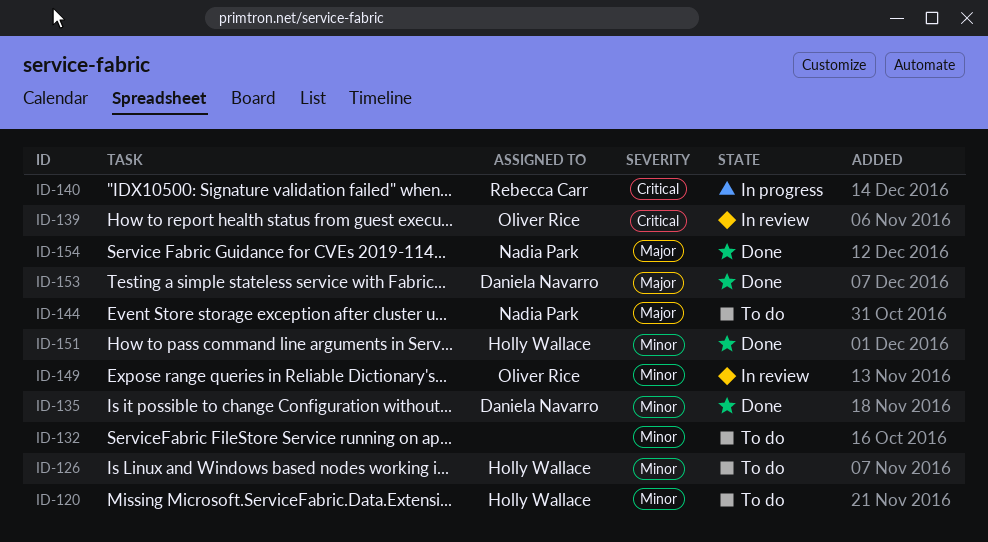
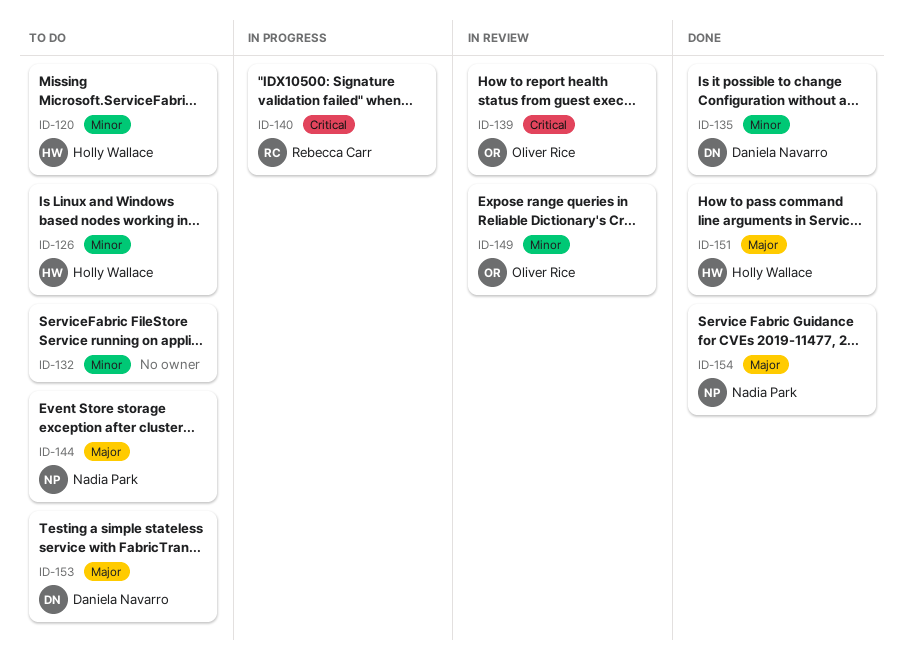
ID-151, priority: Minor -> Major
ID-153, status: Done -> To do

